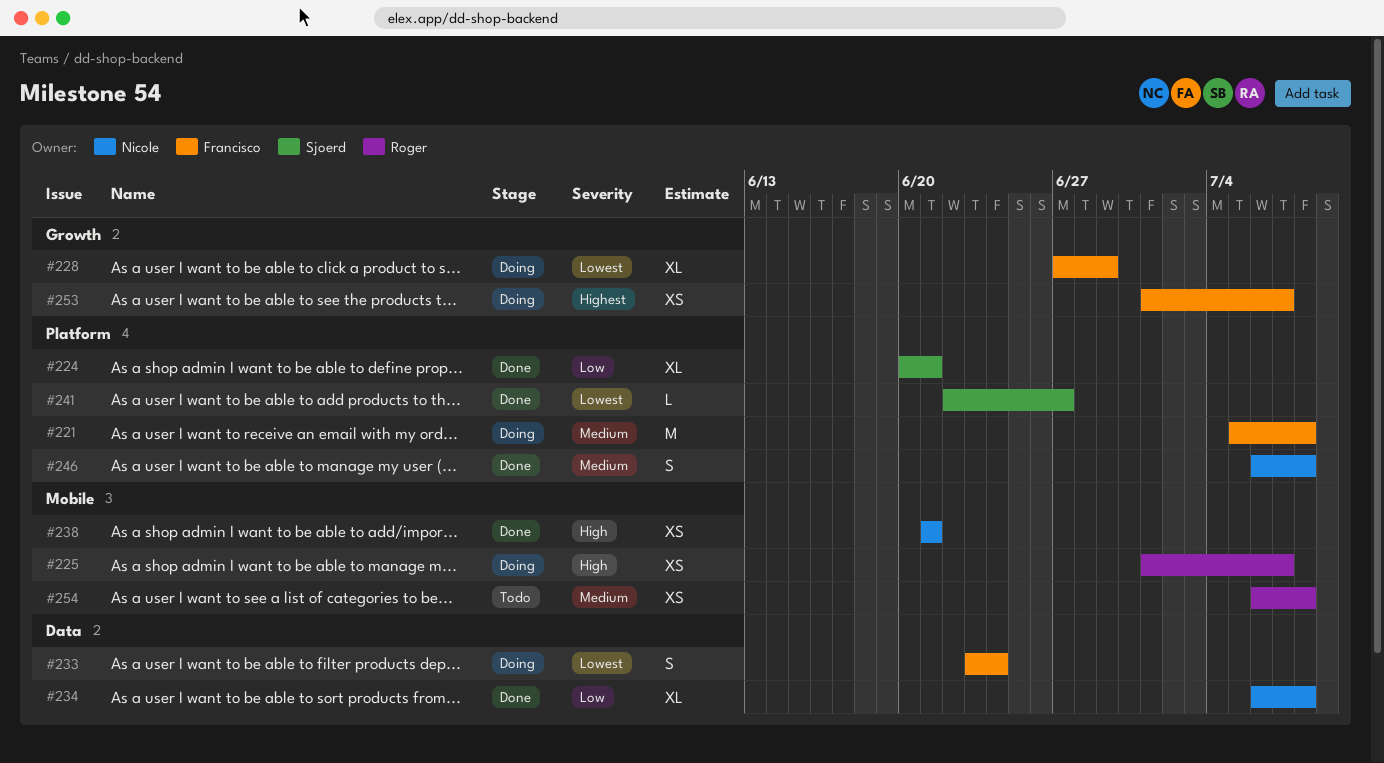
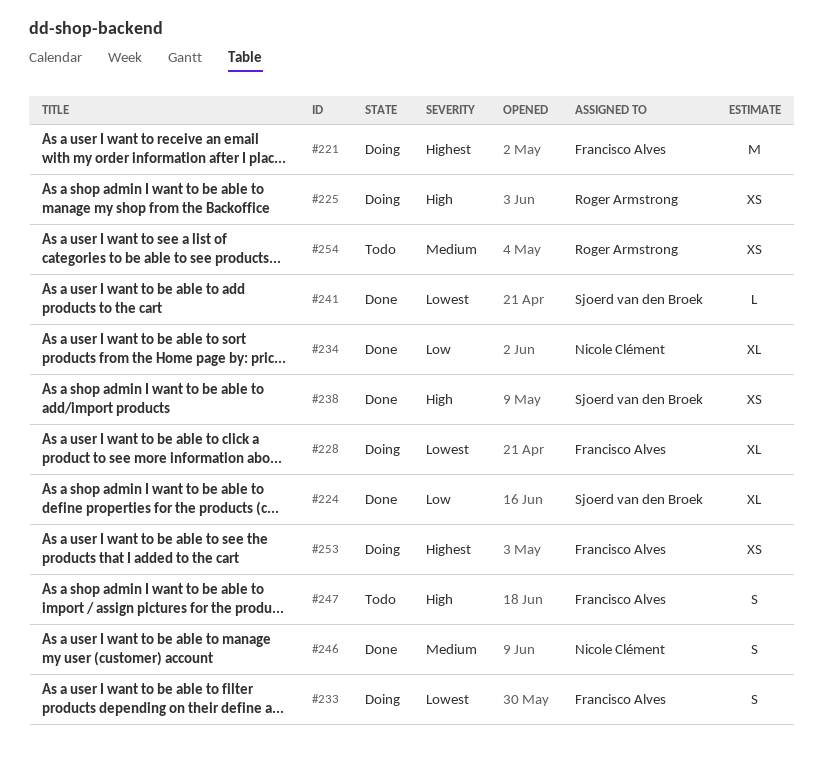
#221, priority: Medium -> Highest
#238, owner: Nicole Clément -> Sjoerd van den Broek
#247: none -> present

